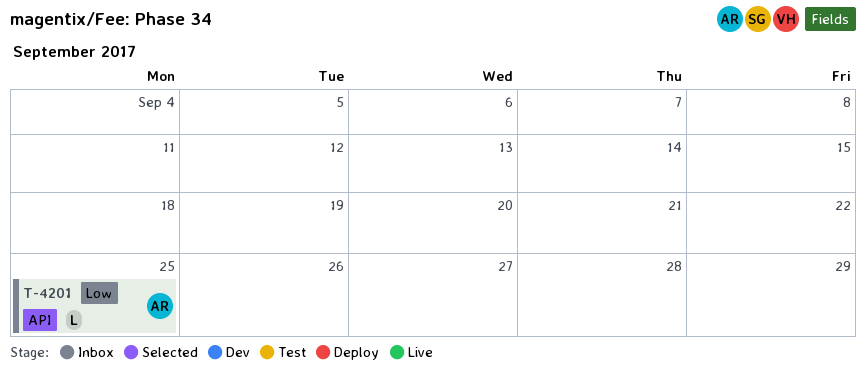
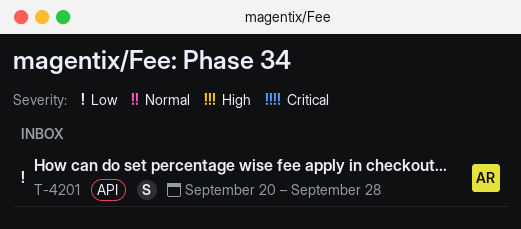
T-4201, estimate: L -> S
T-4201, due: Sep 25 -> Sep 28

